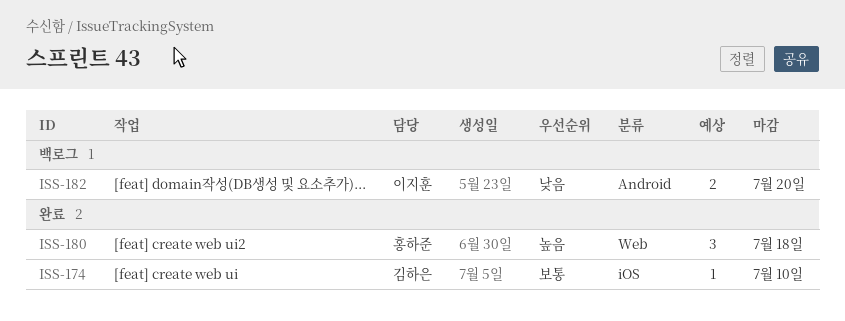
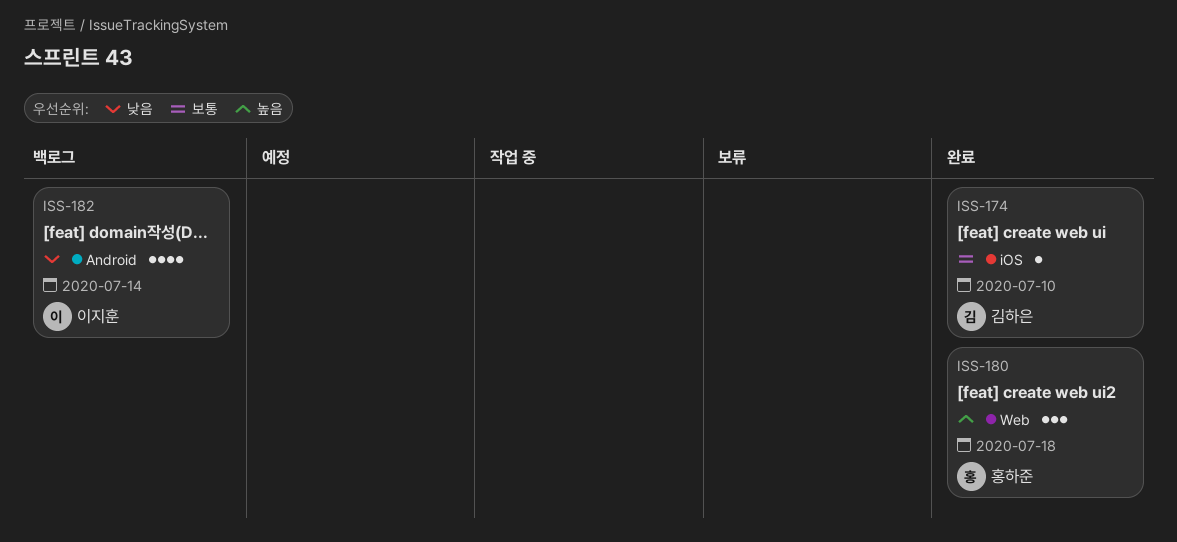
ISS-182, estimate: 2 -> 4
ISS-182, due: Jul 20 -> Jul 14

